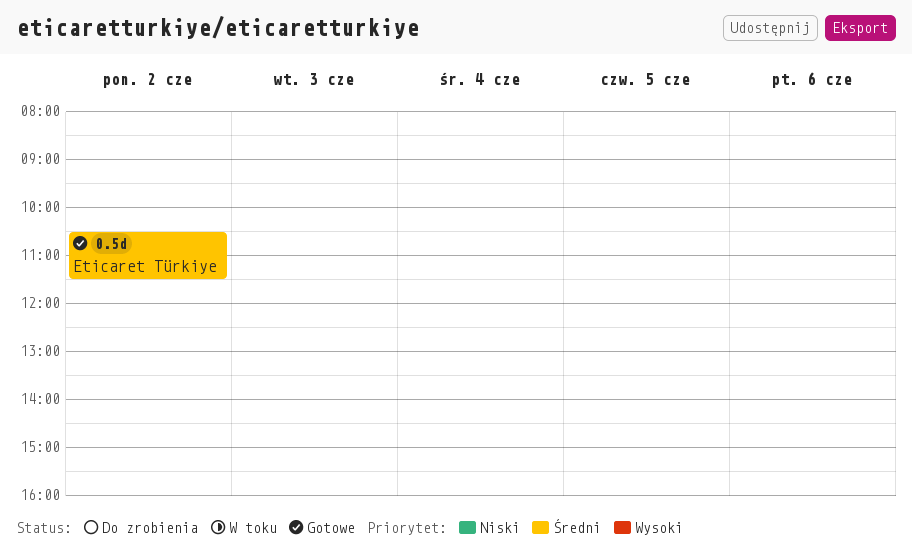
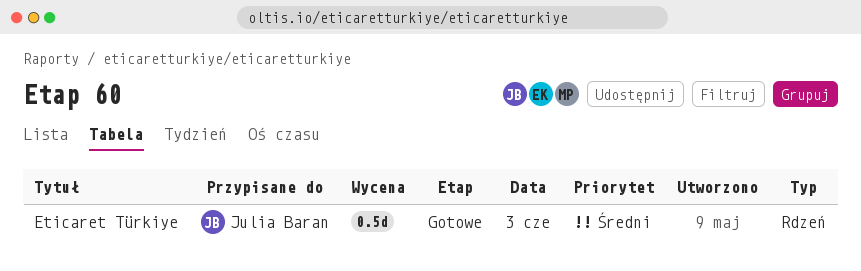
Eticaret Türkiye, day: Jun 2 -> Jun 3

